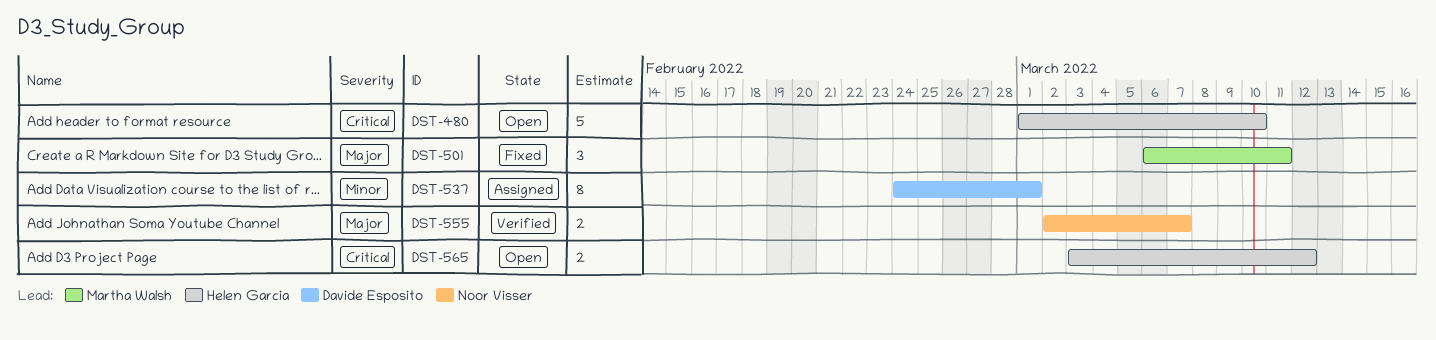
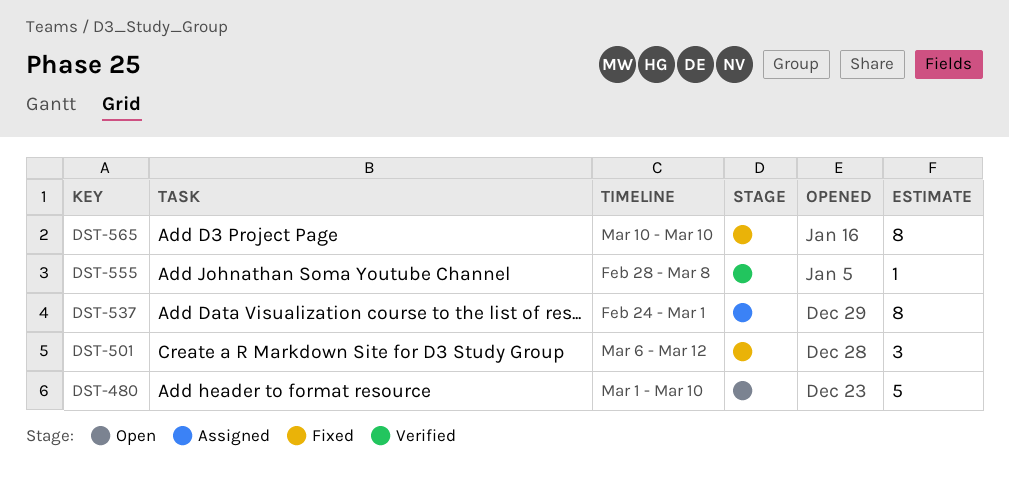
DST-501, due: Mar 11 -> Mar 12
DST-555, estimate: 2 -> 1
DST-555, start: Mar 2 -> Feb 28
DST-555, due: Mar 7 -> Mar 8
DST-565, status: Open -> Fixed
DST-565, estimate: 2 -> 8
DST-565, start: Mar 3 -> Mar 10
DST-565, due: Mar 12 -> Mar 10

